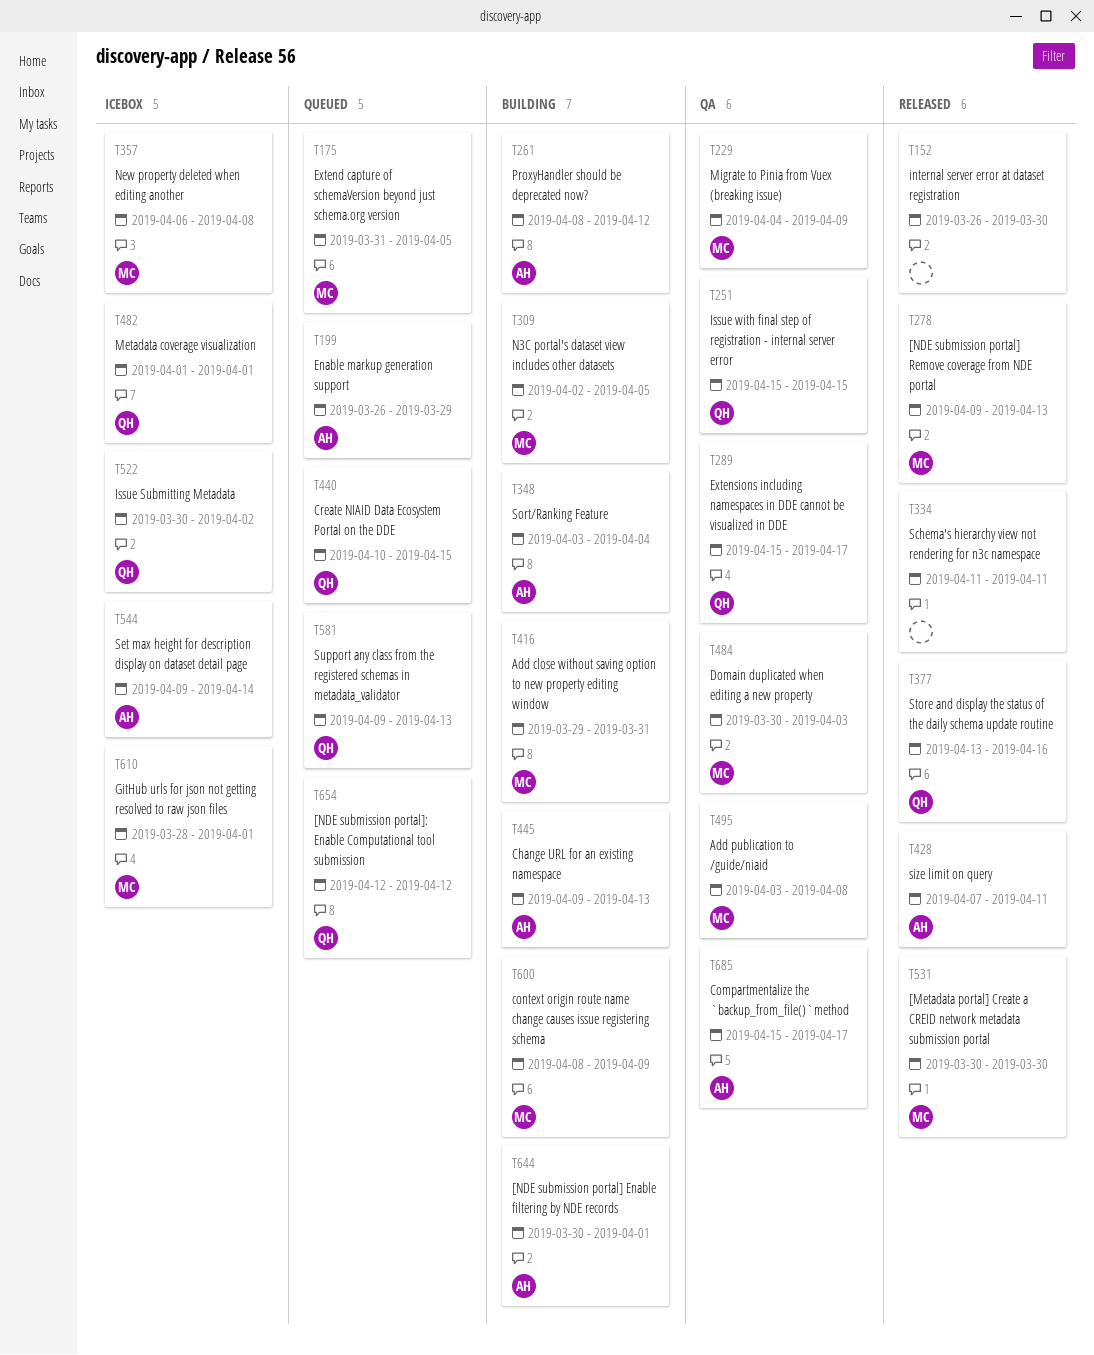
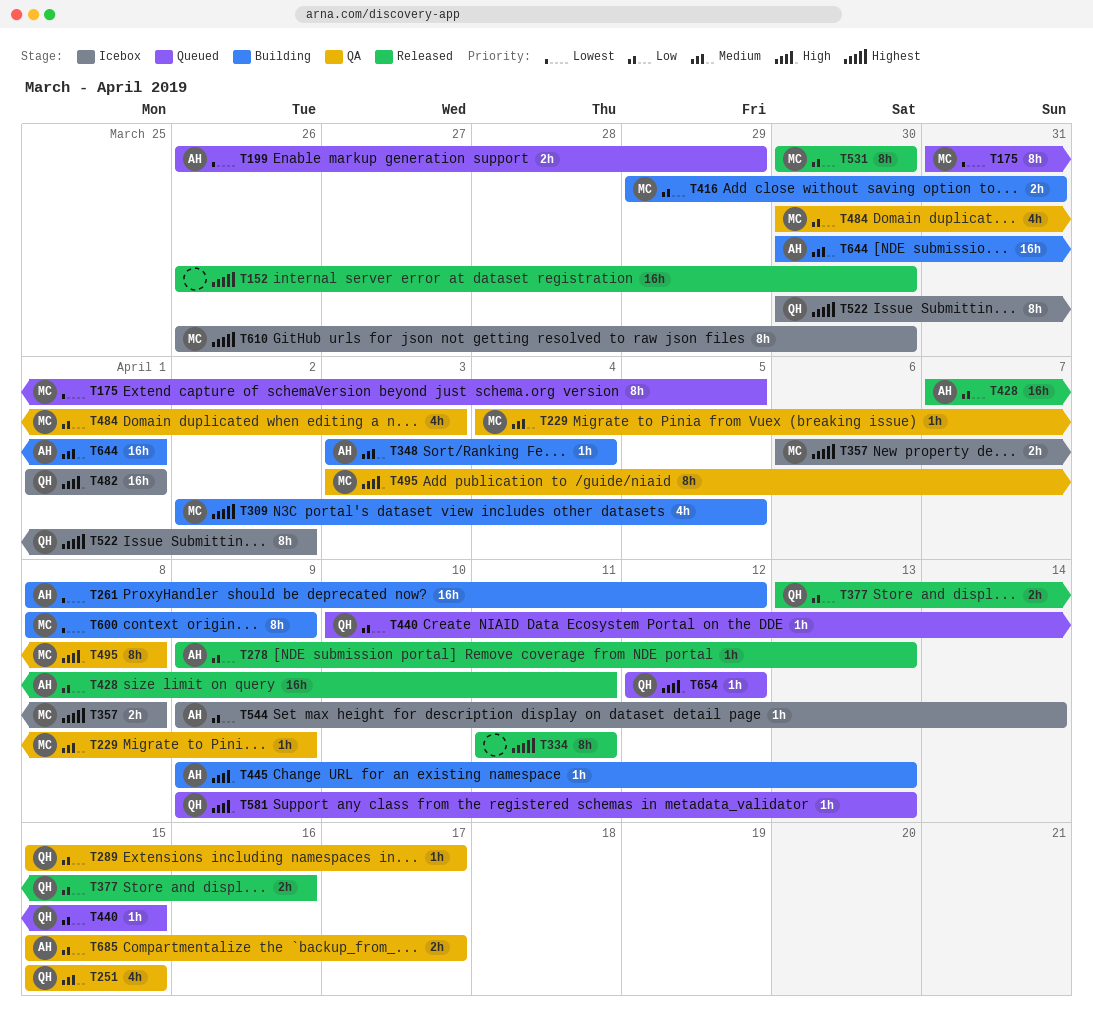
T278, owner: MC -> AH
T610, start: Mar 28 -> Mar 26
T610, due: Apr 1 -> Mar 30

